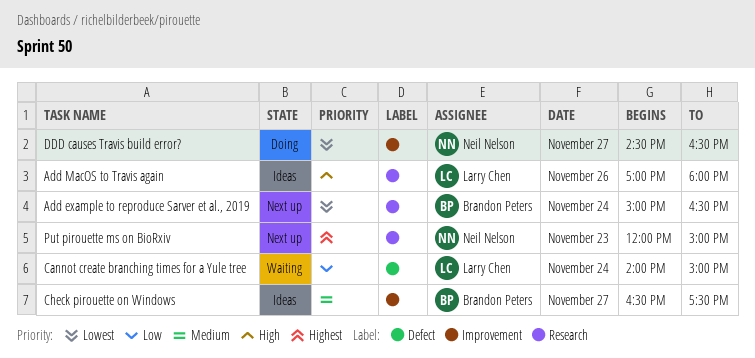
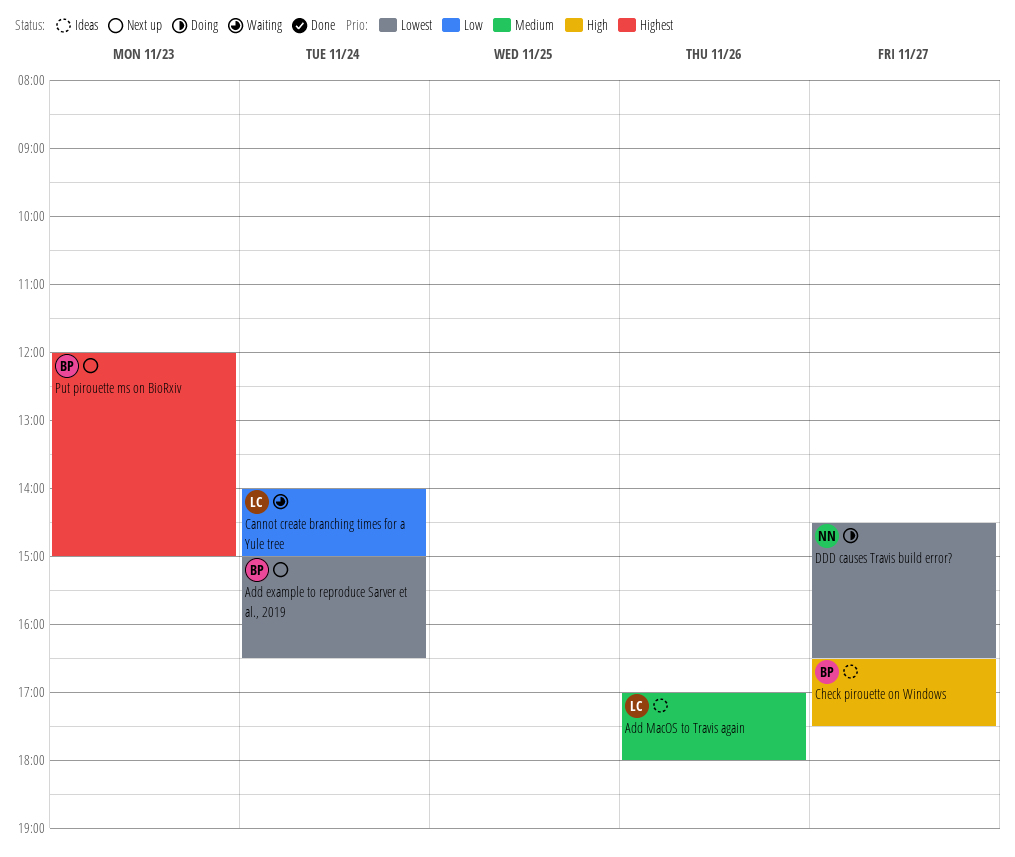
Add MacOS to Travis again, priority: High -> Medium
Check pirouette on Windows, priority: Medium -> High
Put pirouette ms on BioRxiv, owner: Neil Nelson -> Brandon Peters

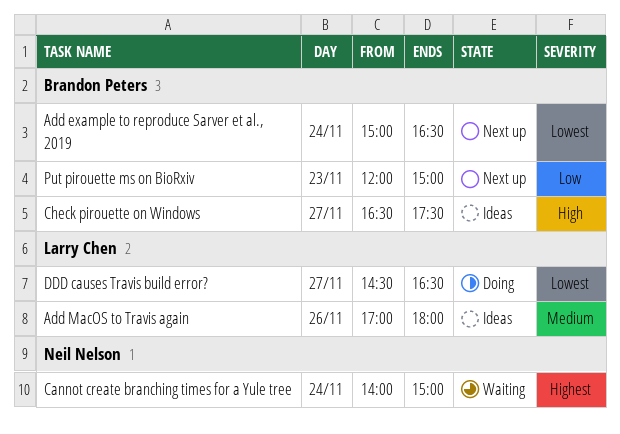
Cannot create branching times for a Yule tree, owner: Larry Chen -> Neil Nelson
Cannot create branching times for a Yule tree, priority: Low -> Highest
DDD causes Travis build error?, owner: Neil Nelson -> Larry Chen
Put pirouette ms on BioRxiv, priority: Highest -> Low

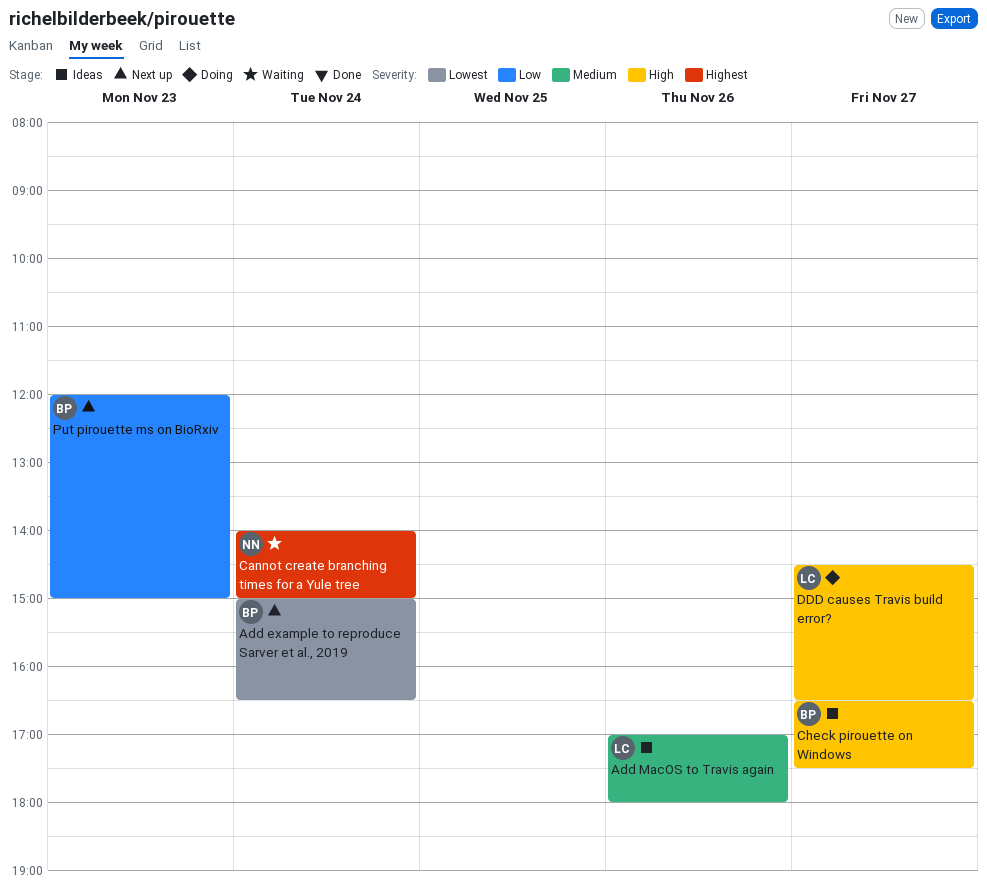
DDD causes Travis build error?, priority: Lowest -> High

